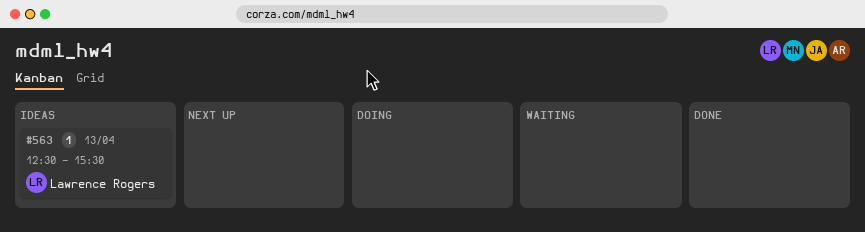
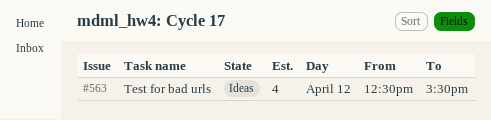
#563, estimate: 1 -> 4
#563, day: Apr 13 -> Apr 12

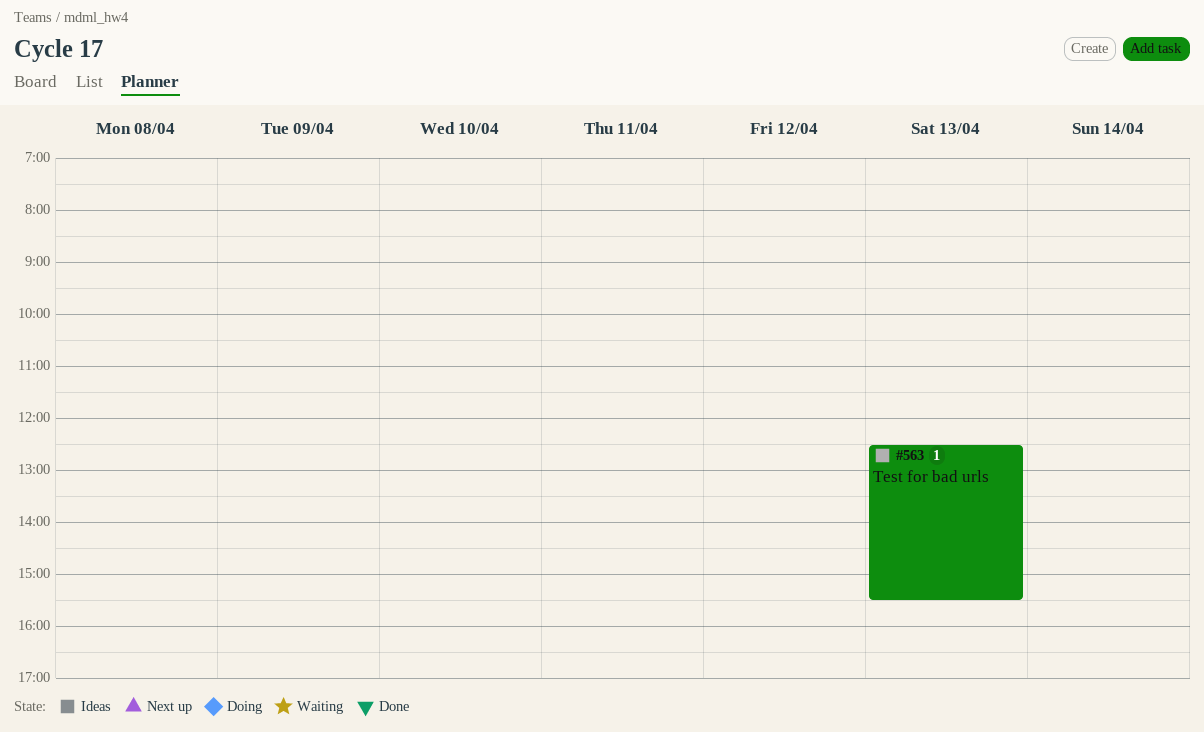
#563, estimate: 4 -> 1
#563, day: Apr 12 -> Apr 13

